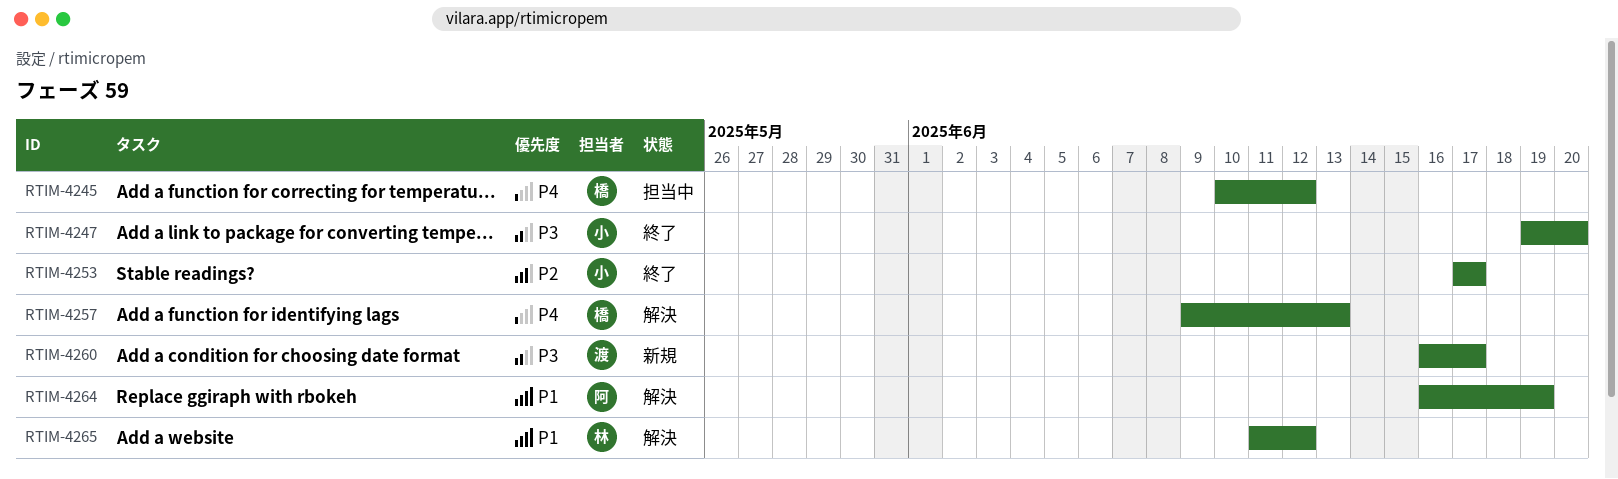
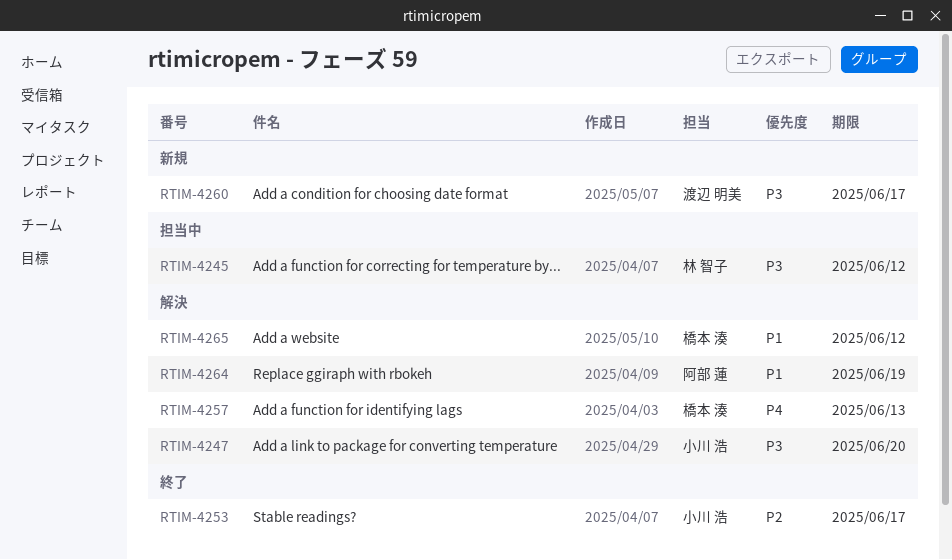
RTIM-4245, owner: 橋本 湊 -> 林 智子
RTIM-4245, priority: P4 -> P3
RTIM-4247, status: 終了 -> 解決
RTIM-4265, owner: 林 智子 -> 橋本 湊

